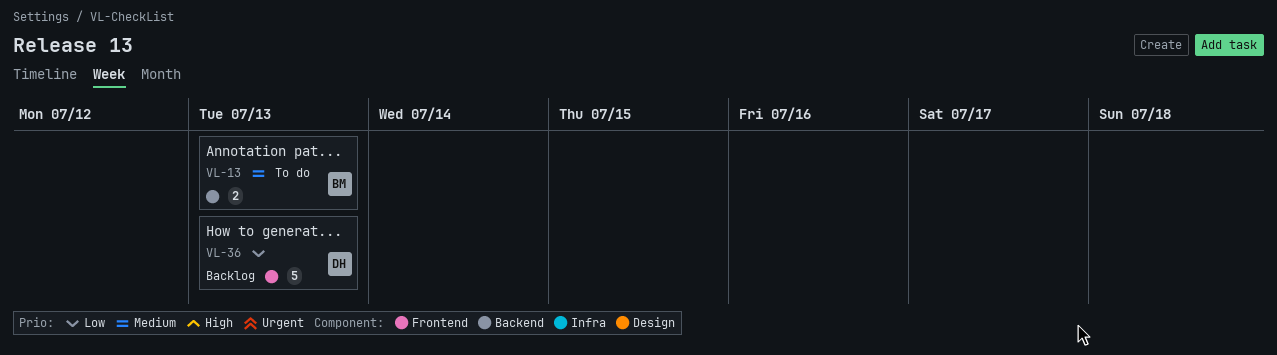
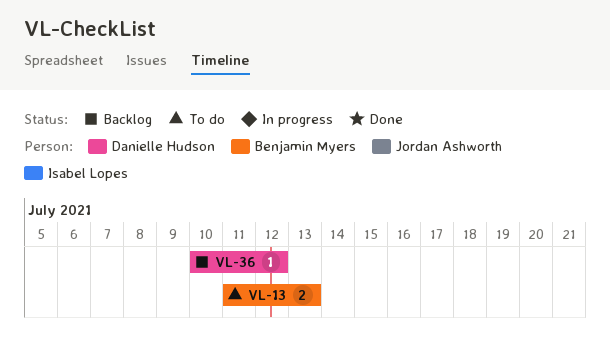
VL-36, estimate: 5 -> 1
VL-36, due: Jul 13 -> Jul 12

